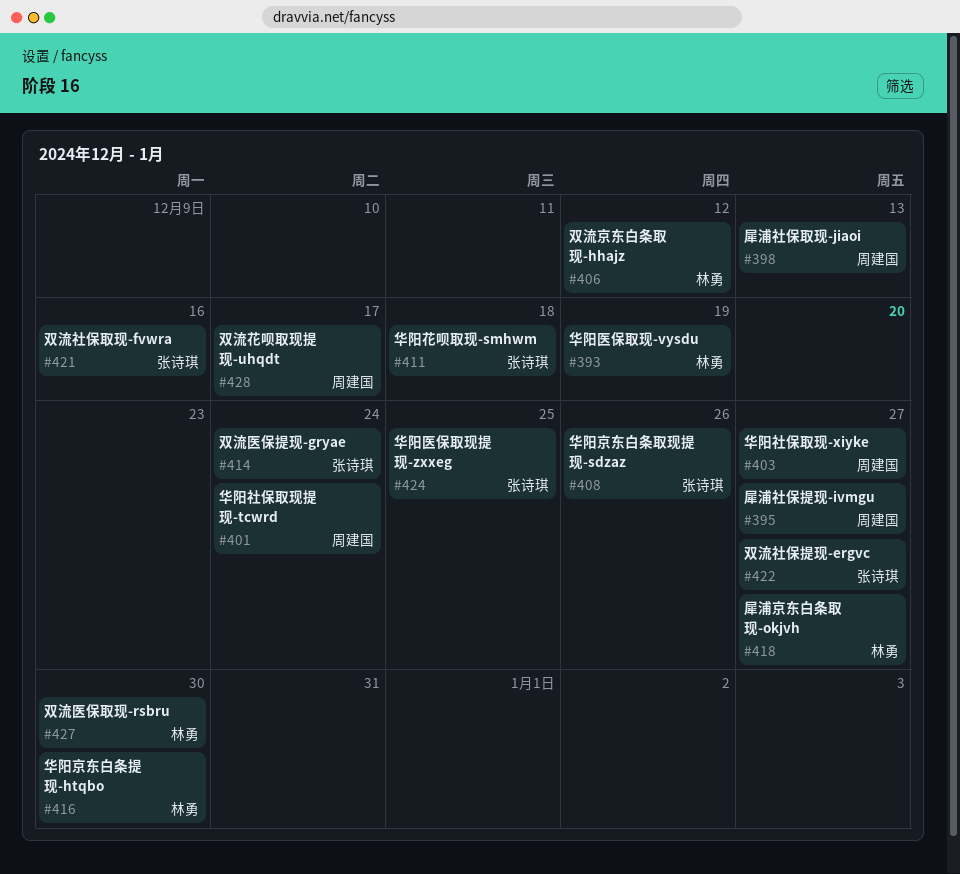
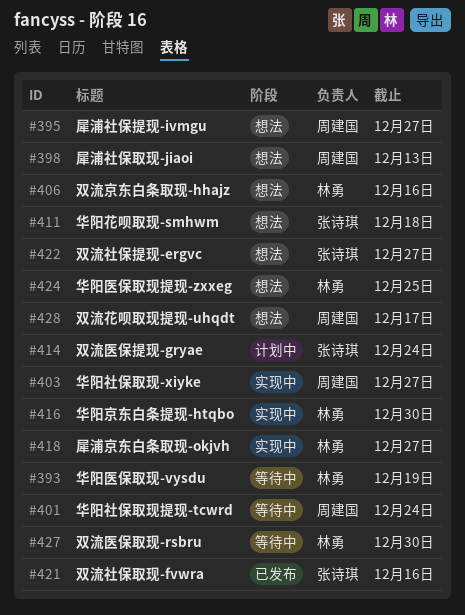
#406, due: Dec 12 -> Dec 16
#408: present -> none
#424, owner: 张诗琪 -> 林勇

